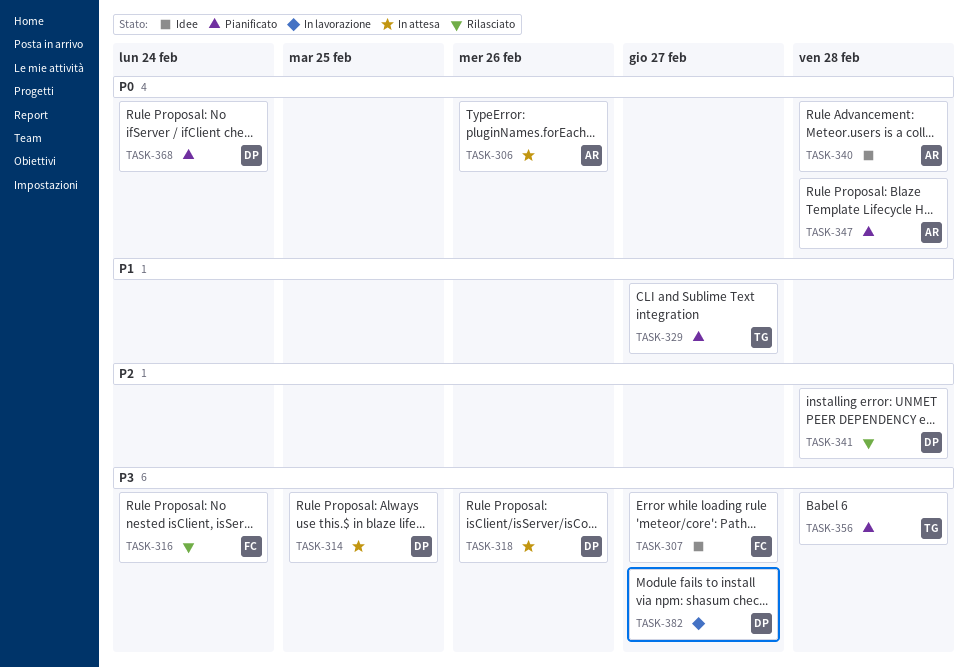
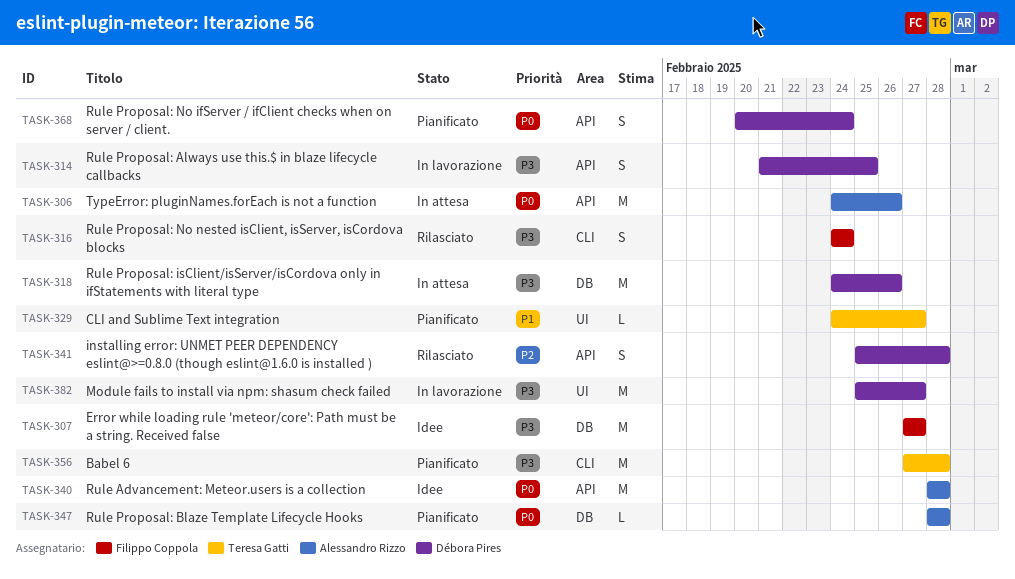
TASK-314, status: In attesa -> In lavorazione

